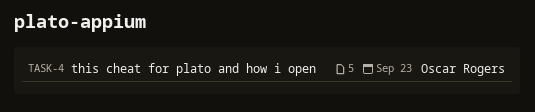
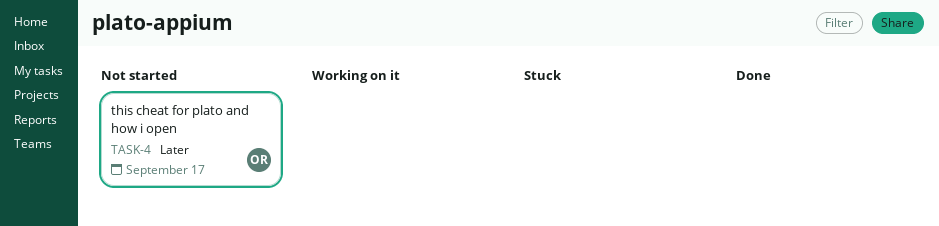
TASK-4, due: Sep 23 -> Sep 17

